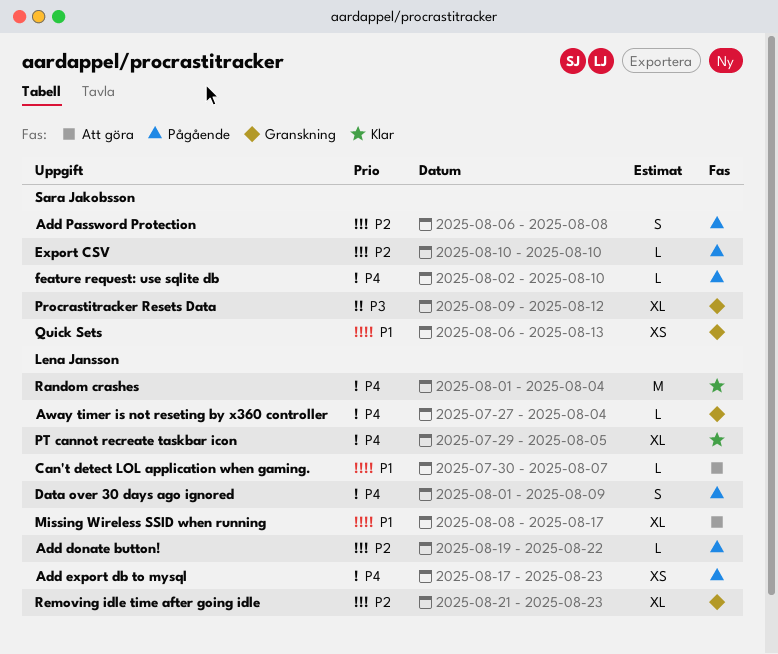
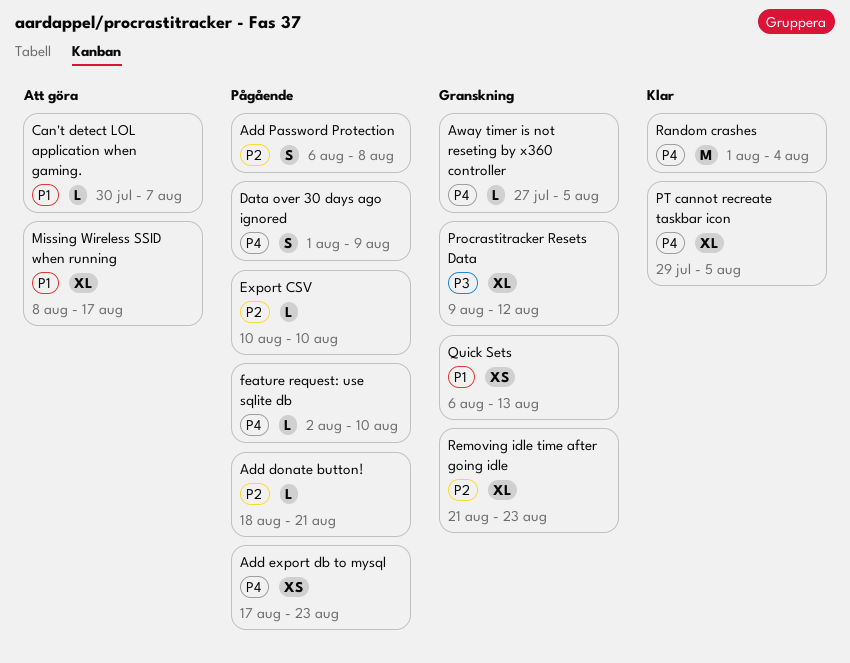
Add donate button!, start: Aug 19 -> Aug 18
Add donate button!, due: Aug 22 -> Aug 21
Away timer is not reseting by x360 controller, due: Aug 4 -> Aug 5

